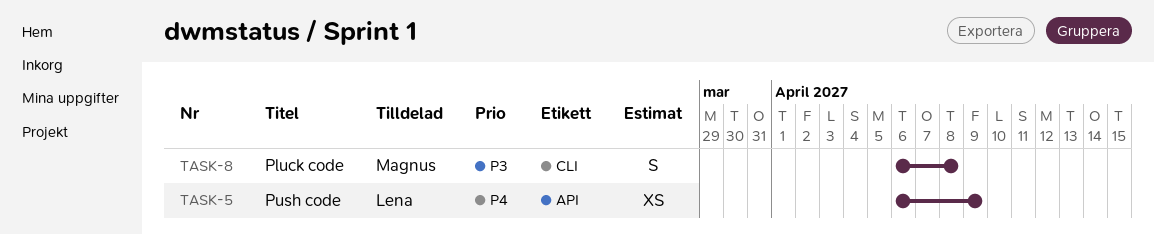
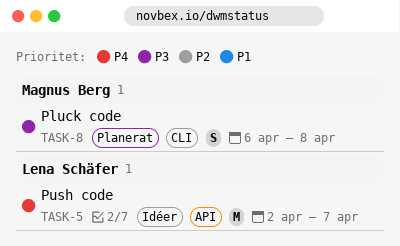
TASK-5, estimate: XS -> M
TASK-5, start: Apr 6 -> Apr 2
TASK-5, due: Apr 9 -> Apr 7

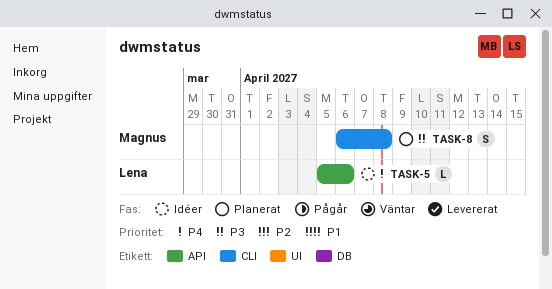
TASK-5, estimate: M -> L
TASK-5, start: Apr 2 -> Apr 5
TASK-5, due: Apr 7 -> Apr 6

